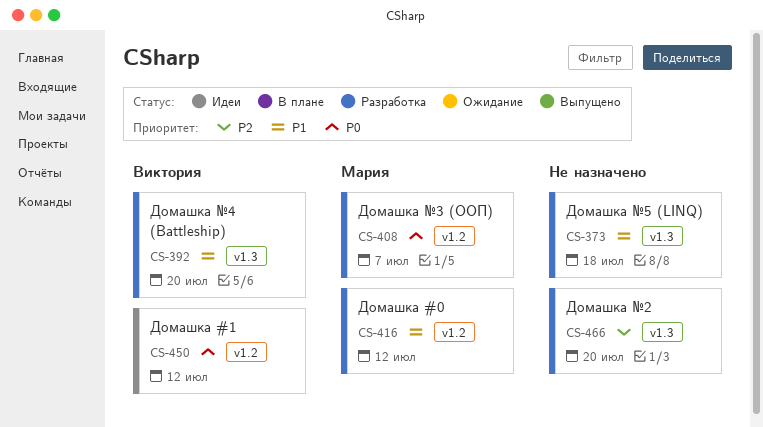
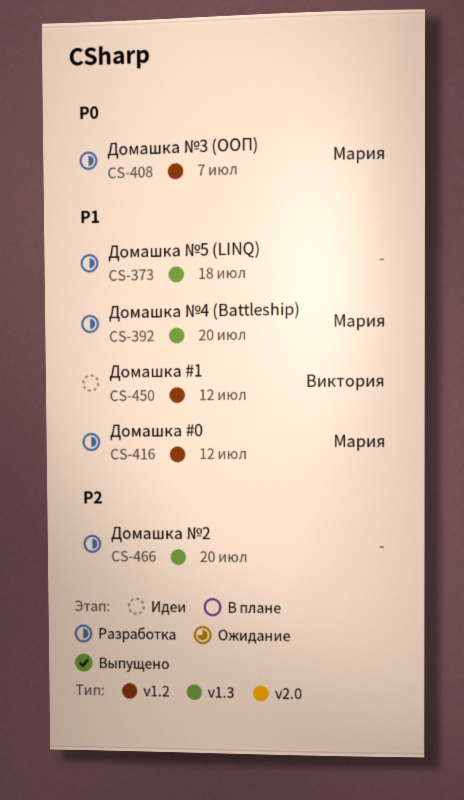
CS-392, owner: Виктория -> Мария
CS-450, priority: P0 -> P1

